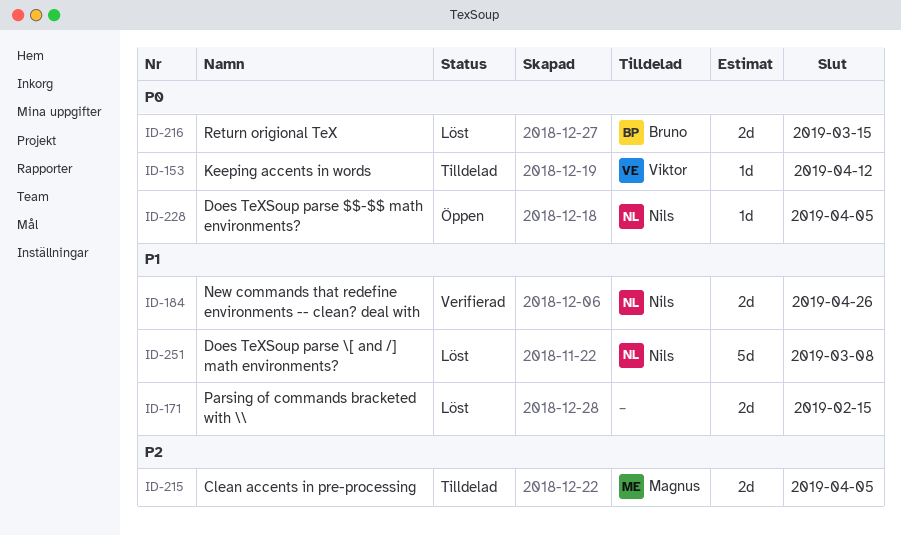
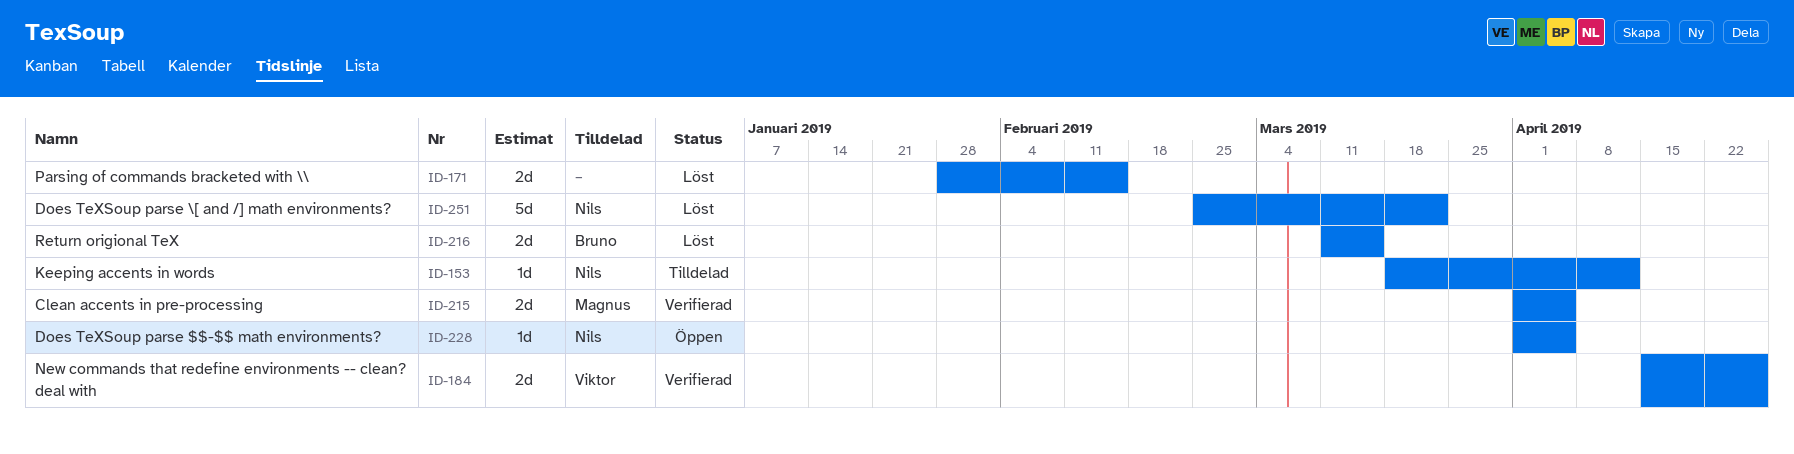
ID-153, owner: Viktor -> Nils
ID-184, owner: Nils -> Viktor
ID-215, status: Tilldelad -> Verifierad
ID-251, due: Mar 8 -> Mar 22

